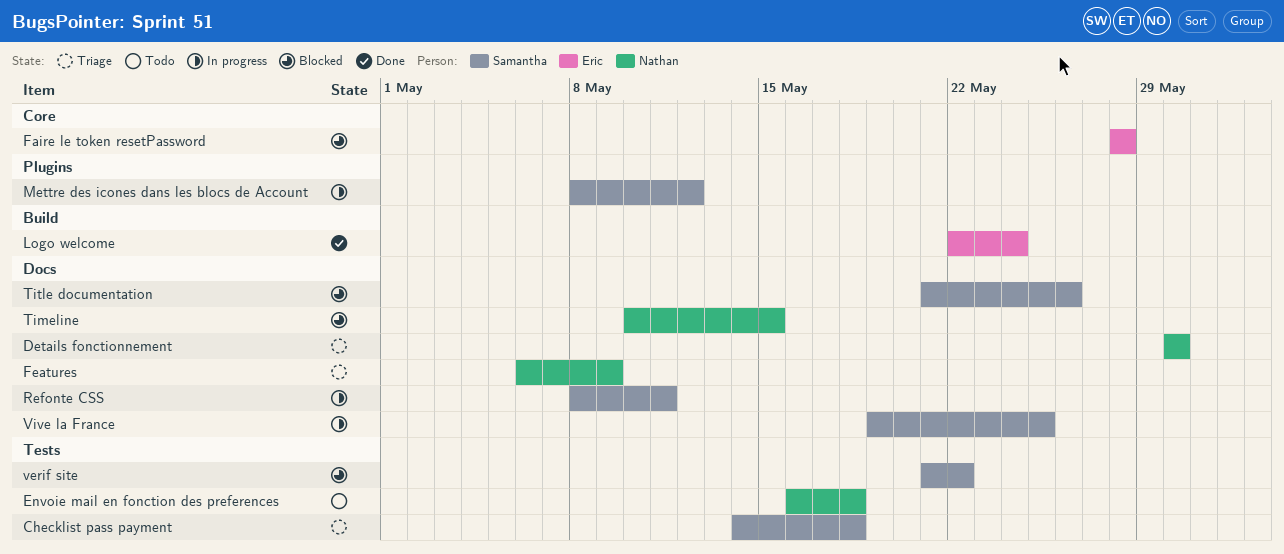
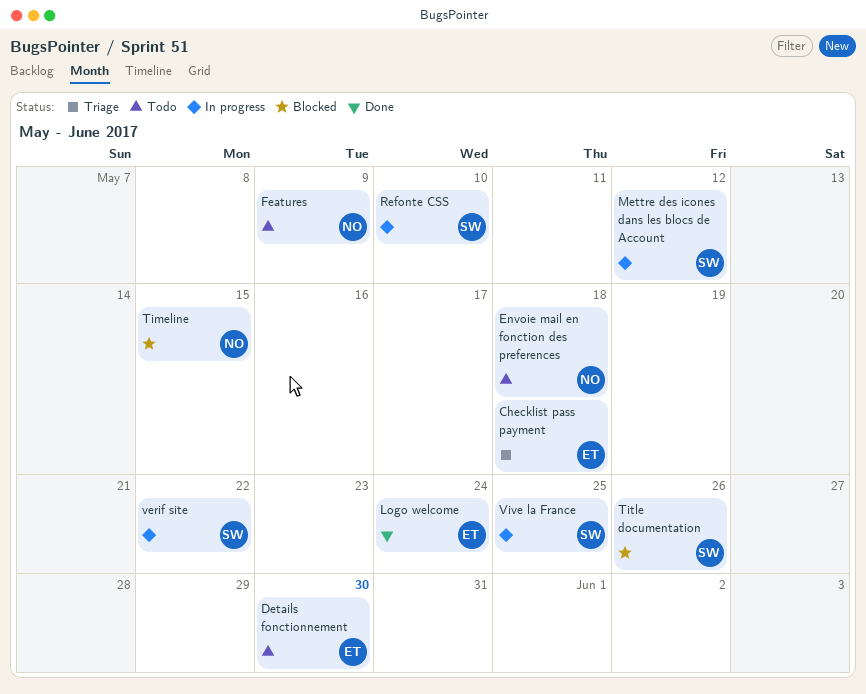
Checklist pass payment, owner: Samantha -> Eric
Details fonctionnement, status: Triage -> Todo
Details fonctionnement, owner: Nathan -> Eric
Faire le token resetPassword: present -> none
Features, status: Triage -> Todo
Refonte CSS, due: May 11 -> May 10
verif site, status: Blocked -> In progress

